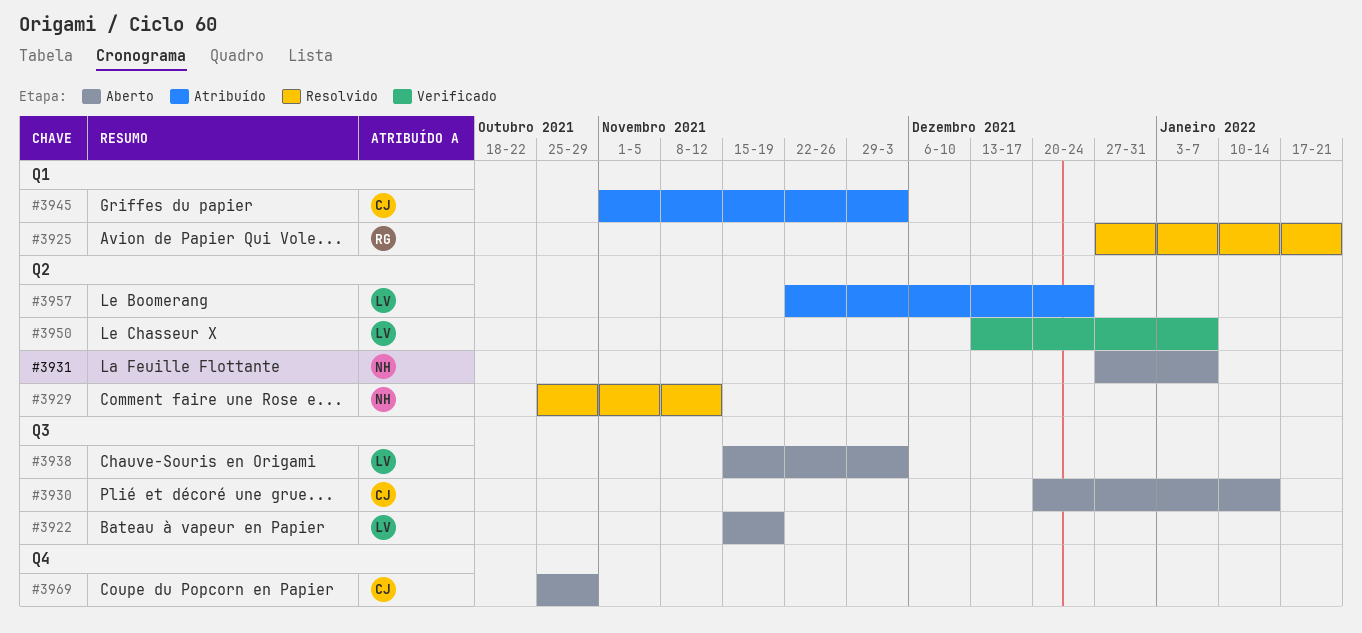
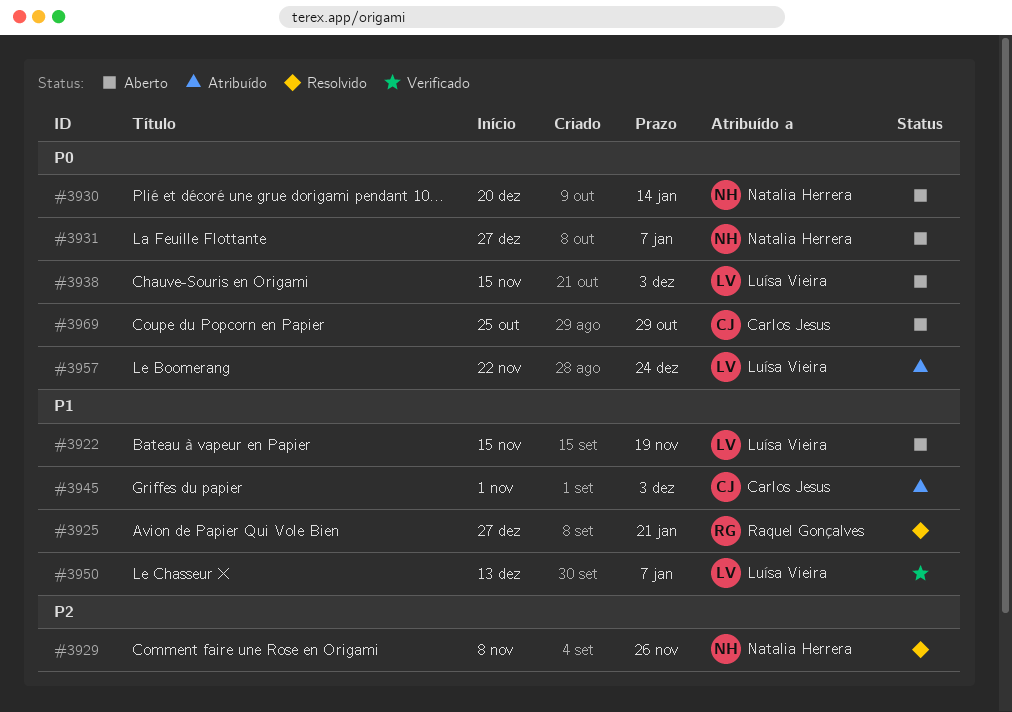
#3929, start: Oct 25 -> Nov 8
#3929, due: Nov 12 -> Nov 26
#3930, owner: Carlos Jesus -> Natalia Herrera

